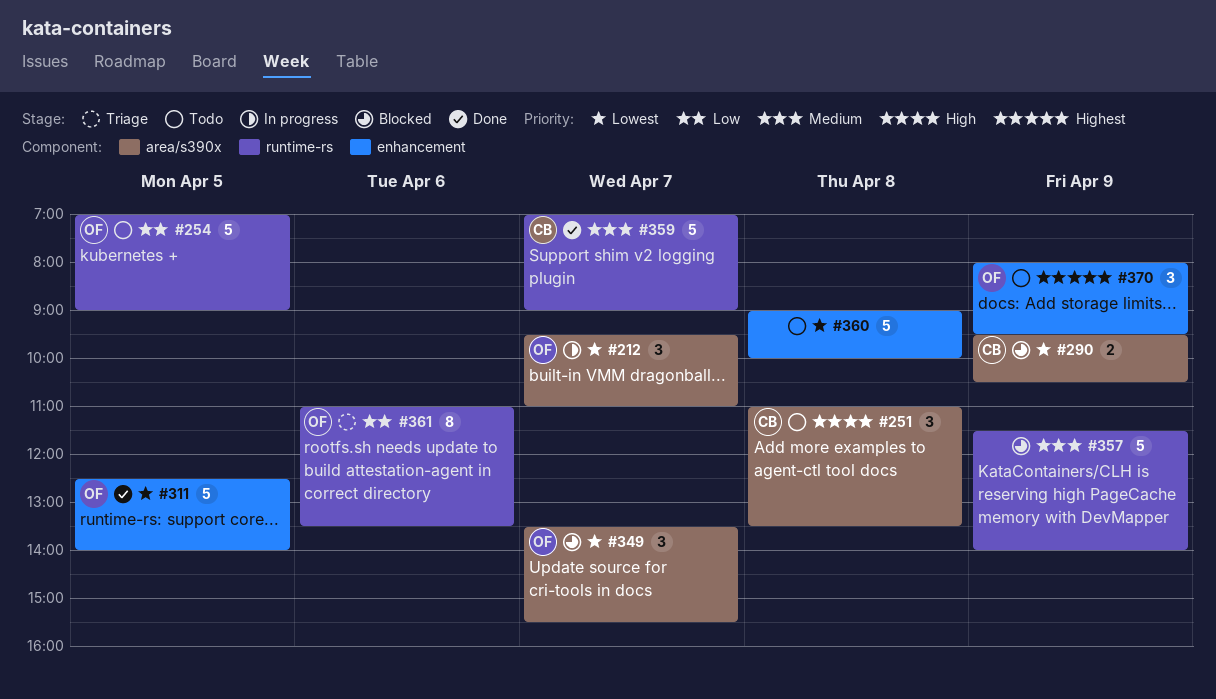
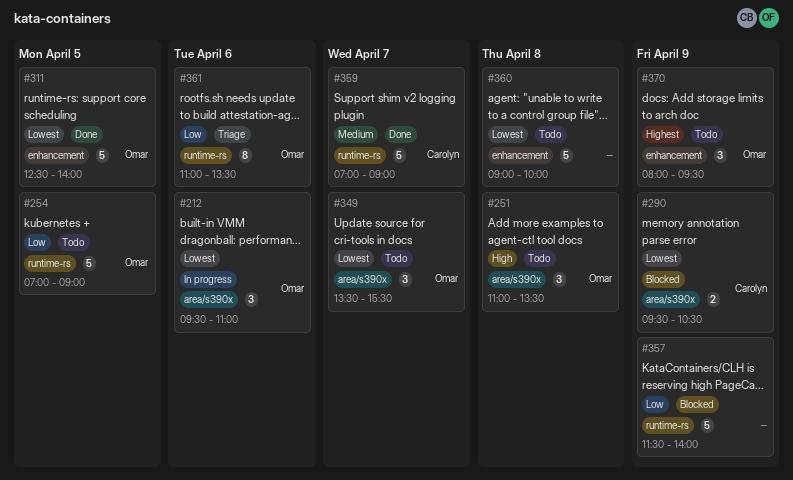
#212, day: Apr 7 -> Apr 6
#251, owner: Carolyn -> Omar
#349, status: Blocked -> Todo
#357, priority: Medium -> Low

